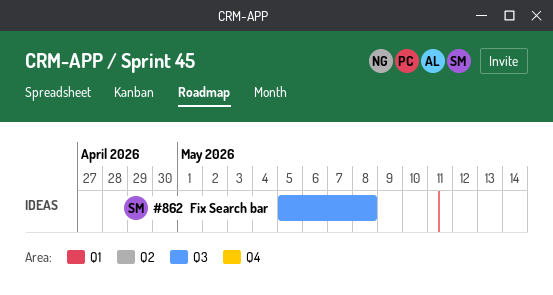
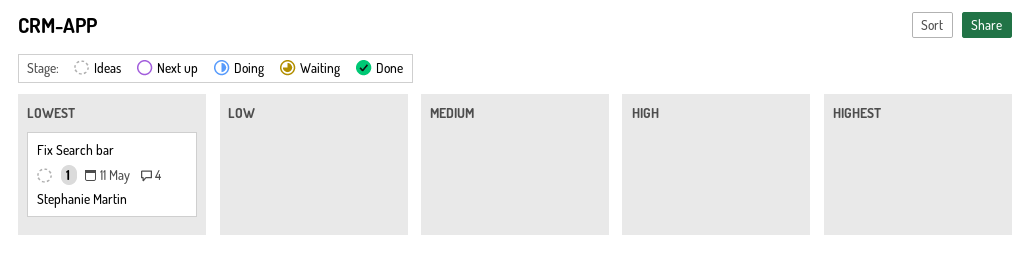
Fix Search bar, due: May 8 -> May 11

